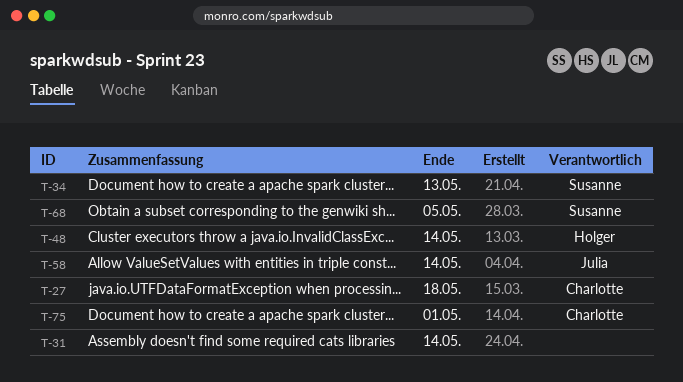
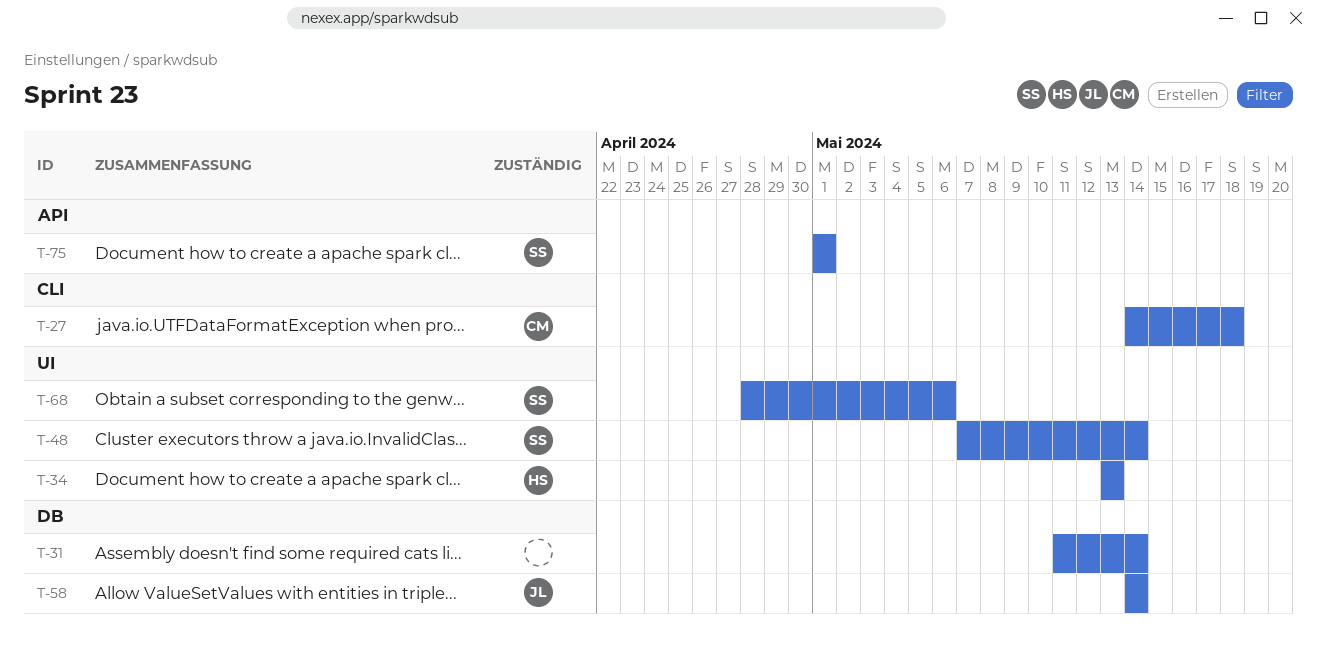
T-34, owner: Susanne -> Holger
T-48, owner: Holger -> Susanne
T-68, due: May 5 -> May 6
T-75, owner: Charlotte -> Susanne

